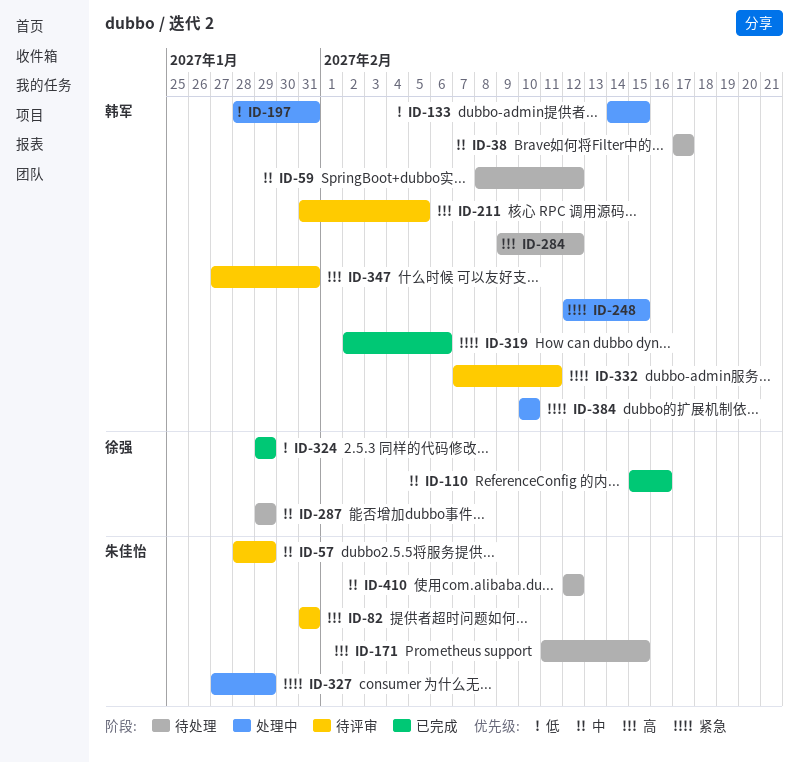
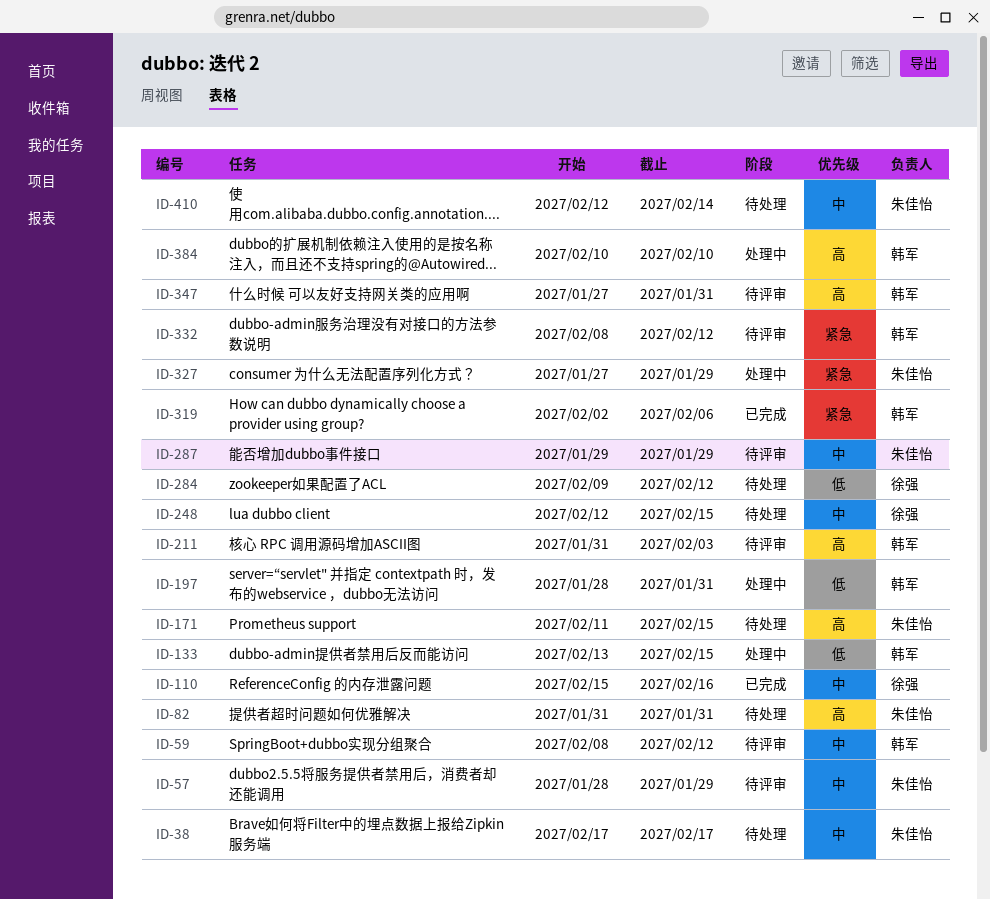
ID-38, owner: 韩军 -> 朱佳怡
ID-59, status: 待处理 -> 待评审
ID-82, status: 待评审 -> 待处理
ID-133, start: Feb 14 -> Feb 13
ID-211, due: Feb 5 -> Feb 3
ID-248, status: 处理中 -> 待处理
ID-248, owner: 韩军 -> 徐强
ID-248, priority: 紧急 -> 中
ID-284, owner: 韩军 -> 徐强
ID-284, priority: 高 -> 低
ID-287, status: 待处理 -> 待评审
ID-287, owner: 徐强 -> 朱佳怡
ID-324: present -> none
ID-332, start: Feb 7 -> Feb 8
ID-332, due: Feb 11 -> Feb 12
ID-384, priority: 紧急 -> 高
ID-410, due: Feb 12 -> Feb 14

